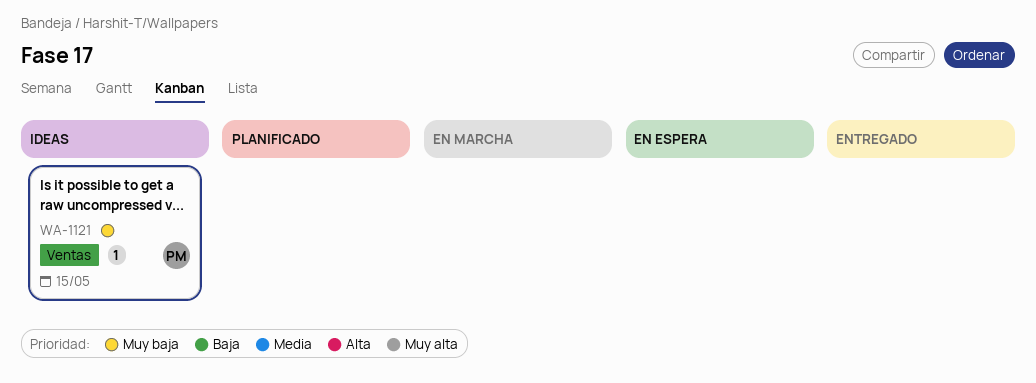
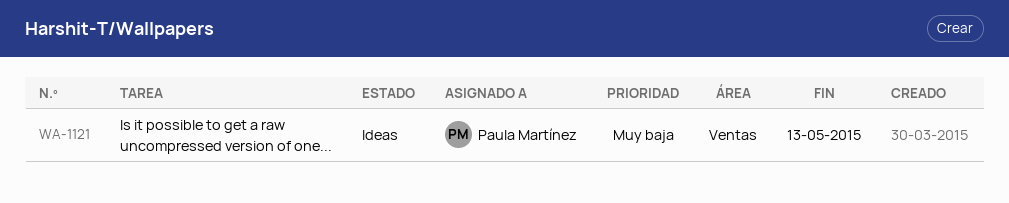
WA-1121, due: May 15 -> May 13

